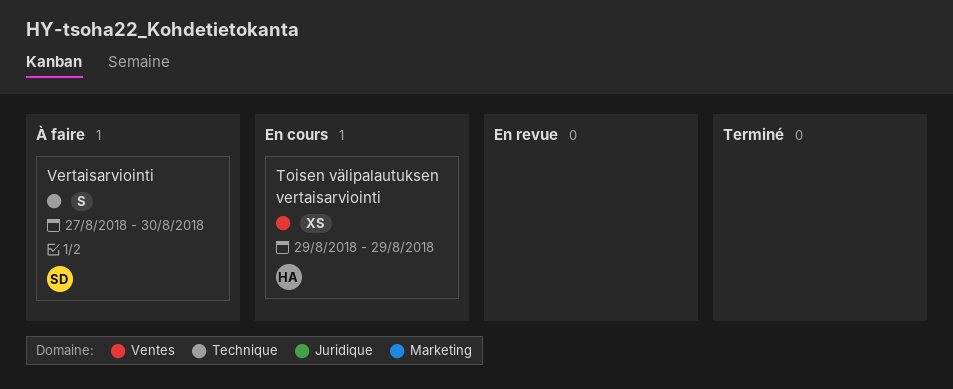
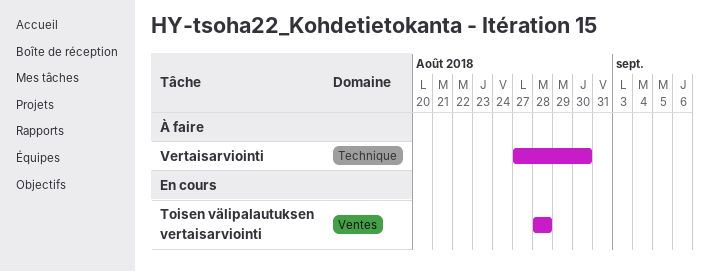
Toisen välipalautuksen vertaisarviointi, start: Aug 29 -> Aug 28
Toisen välipalautuksen vertaisarviointi, due: Aug 29 -> Aug 28

